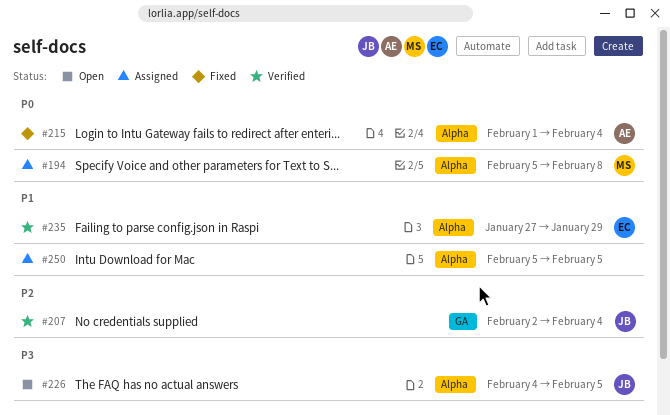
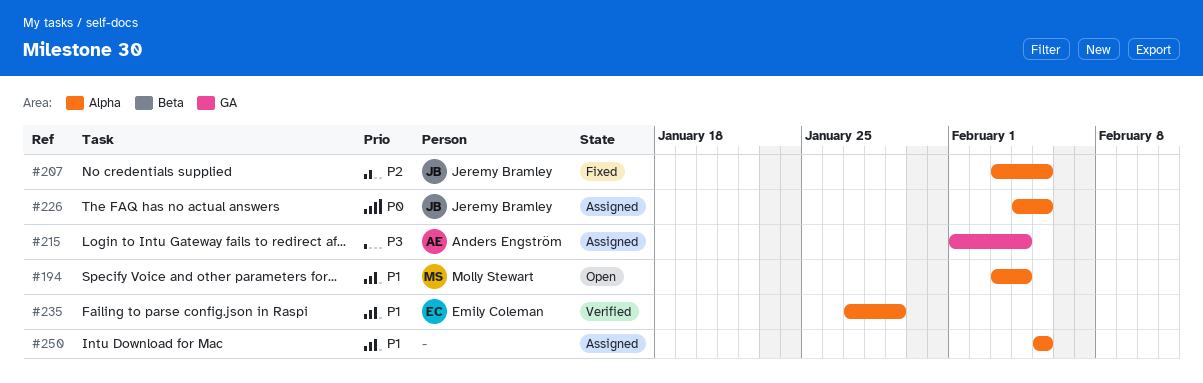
#194, status: Assigned -> Open
#194, priority: P0 -> P1
#194, start: Feb 5 -> Feb 3
#194, due: Feb 8 -> Feb 4
#207, status: Verified -> Fixed
#207, label: GA -> Alpha
#207, start: Feb 2 -> Feb 3
#207, due: Feb 4 -> Feb 5
#215, status: Fixed -> Assigned
#215, priority: P0 -> P3
#215, label: Alpha -> GA
#226, status: Open -> Assigned
#226, priority: P3 -> P0

